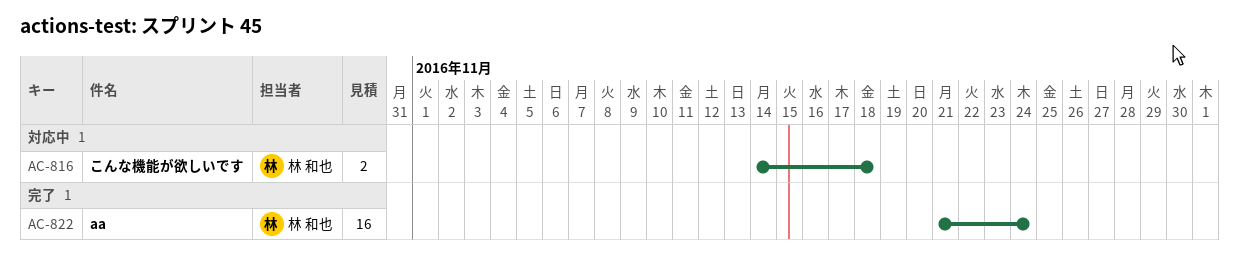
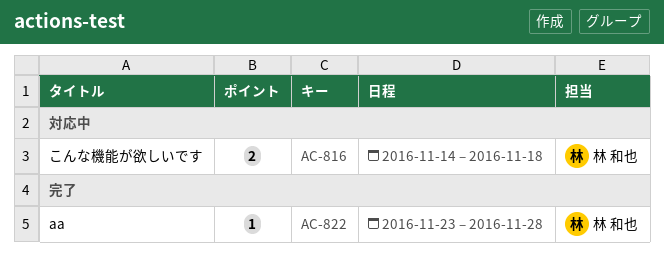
AC-822, estimate: 16 -> 1
AC-822, start: Nov 21 -> Nov 23
AC-822, due: Nov 24 -> Nov 28

